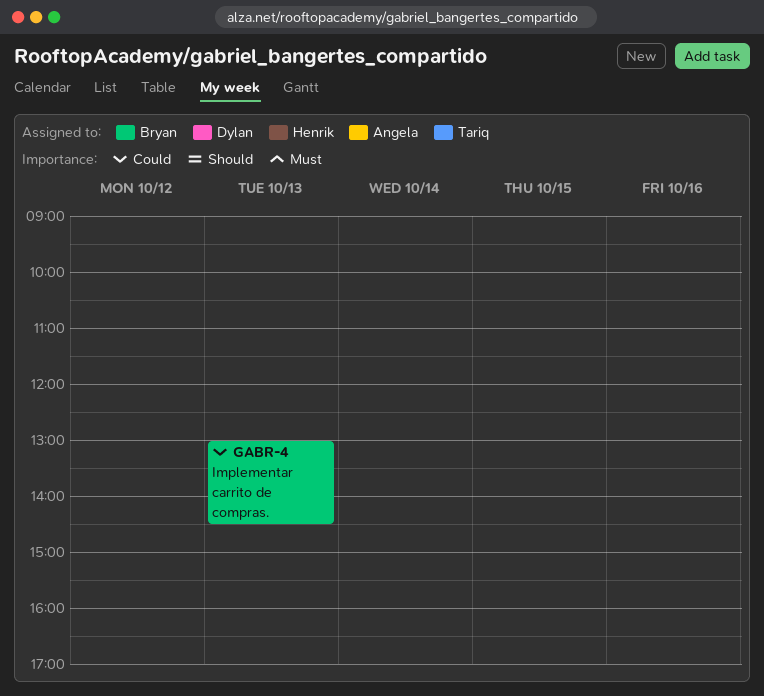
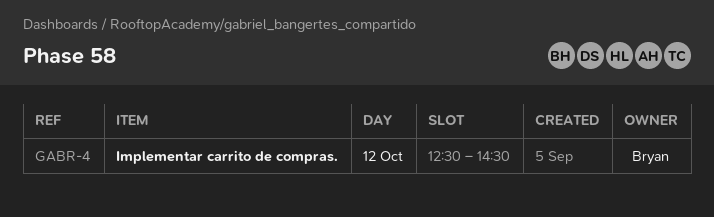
GABR-4, day: Oct 13 -> Oct 12
GABR-4, begins: 13:00 -> 12:30

